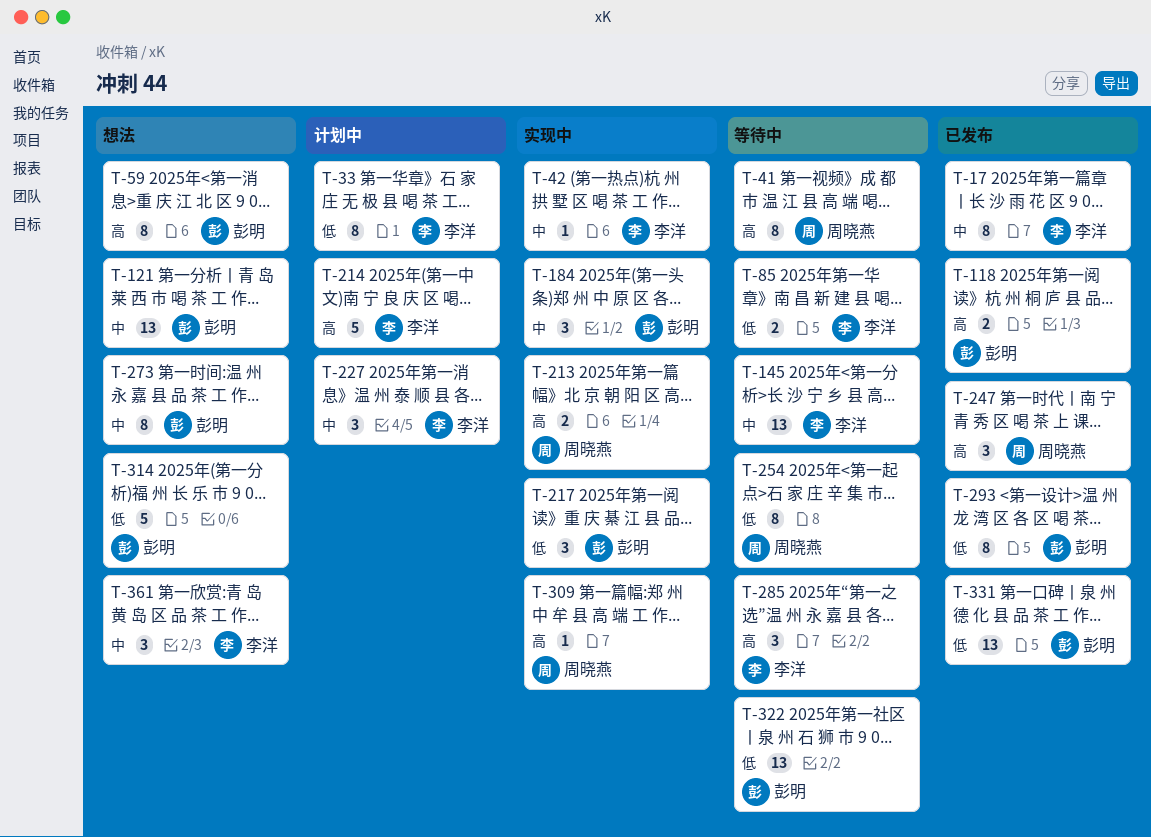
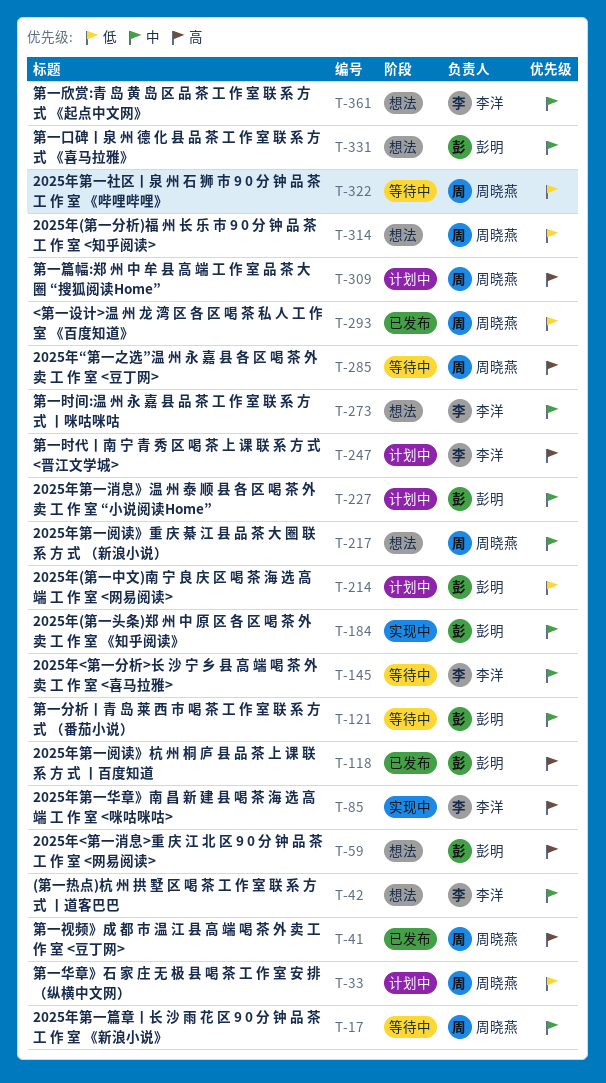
T-17, status: 已发布 -> 等待中
T-17, owner: 李洋 -> 周晓燕
T-33, owner: 李洋 -> 周晓燕
T-41, status: 等待中 -> 已发布
T-42, status: 实现中 -> 想法
T-85, status: 等待中 -> 实现中
T-85, priority: 低 -> 高
T-121, status: 想法 -> 等待中
T-213: present -> none
T-214, owner: 李洋 -> 彭明
T-214, priority: 高 -> 低
T-217, status: 实现中 -> 想法
T-217, owner: 彭明 -> 周晓燕
T-217, priority: 低 -> 中
T-227, owner: 李洋 -> 彭明
T-247, status: 已发布 -> 计划中
T-247, owner: 周晓燕 -> 李洋
T-254: present -> none
T-273, owner: 彭明 -> 李洋
T-285, owner: 李洋 -> 周晓燕
T-293, owner: 彭明 -> 周晓燕
T-309, status: 实现中 -> 计划中
T-314, owner: 彭明 -> 周晓燕
T-322, owner: 彭明 -> 周晓燕
T-331, status: 已发布 -> 想法
T-331, priority: 低 -> 中

